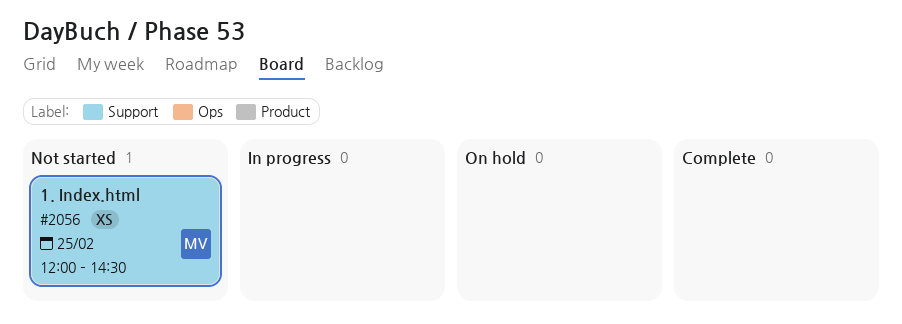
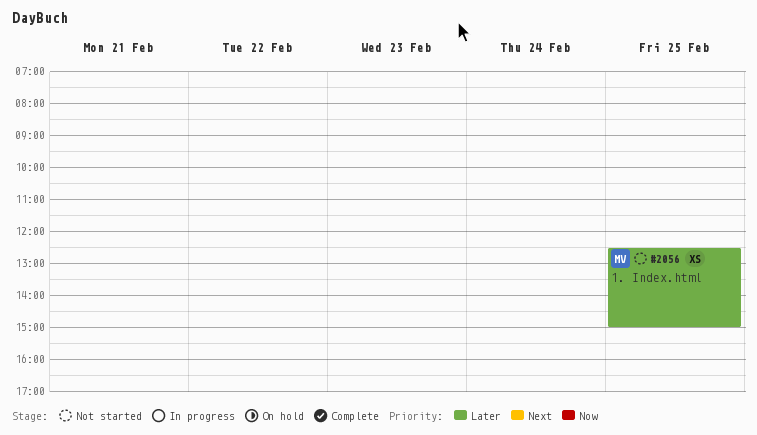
#2056, begins: 12:00 -> 12:30
#2056, ends: 14:30 -> 15:00

